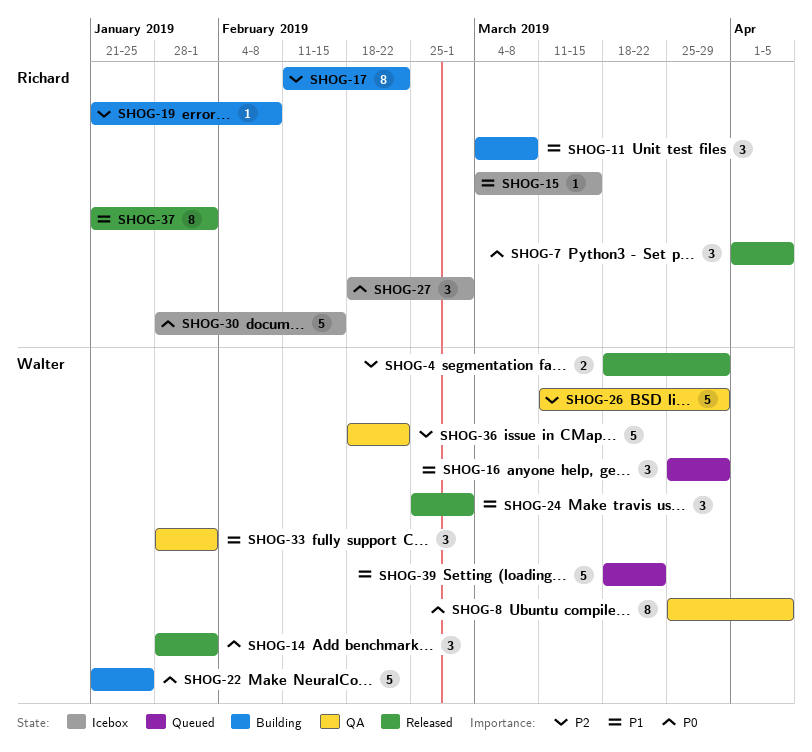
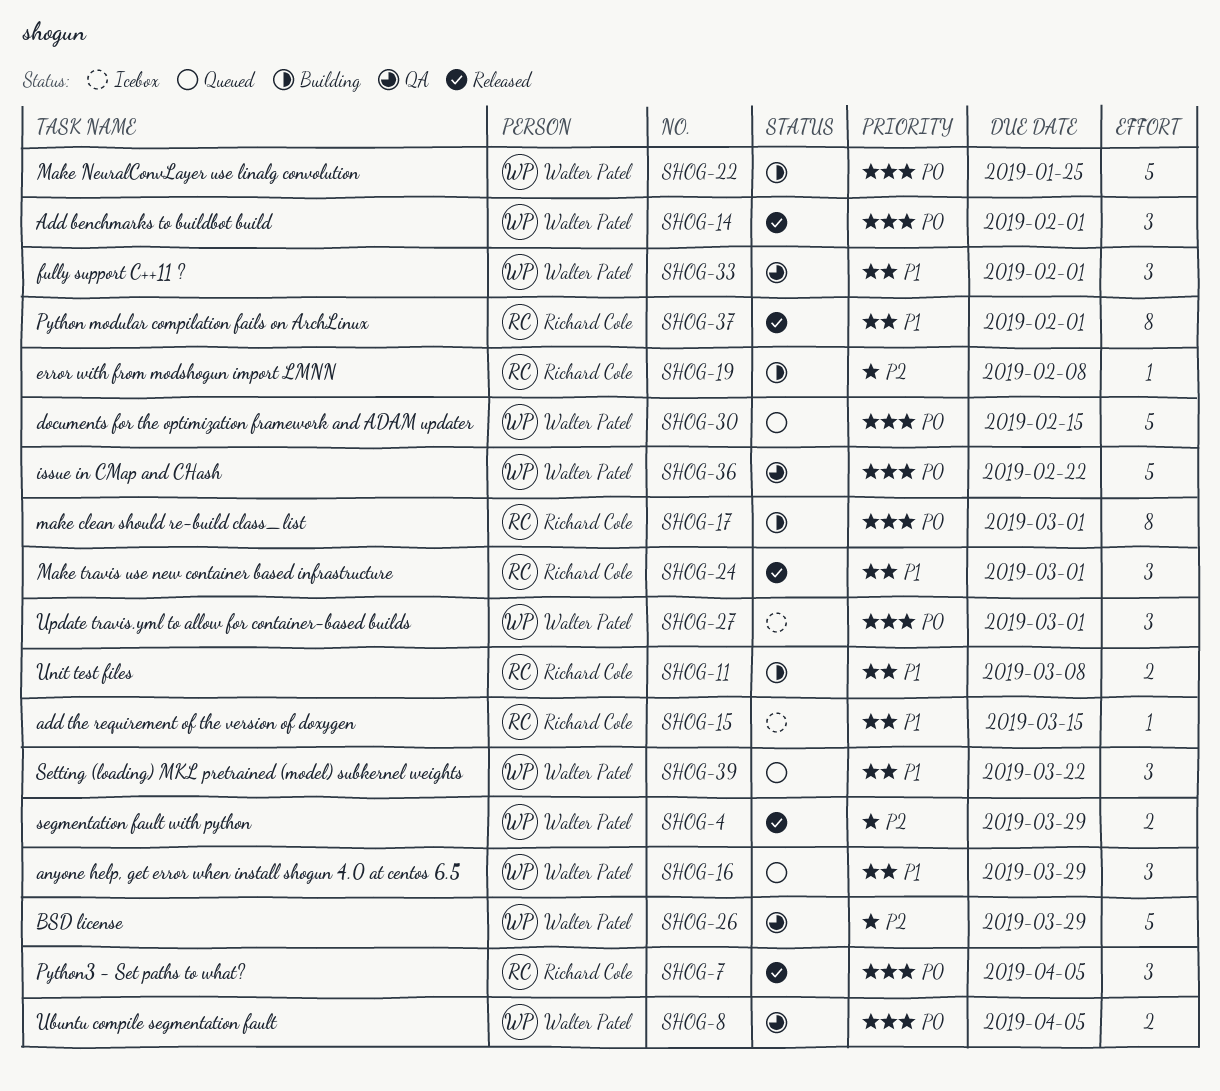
SHOG-8, estimate: 8 -> 2
SHOG-11, estimate: 3 -> 2
SHOG-17, priority: P2 -> P0
SHOG-17, due: Feb 22 -> Mar 1
SHOG-24, owner: Walter Patel -> Richard Cole
SHOG-27, owner: Richard Cole -> Walter Patel
SHOG-30, status: Icebox -> Queued
SHOG-30, owner: Richard Cole -> Walter Patel
SHOG-36, priority: P2 -> P0
SHOG-39, estimate: 5 -> 3

